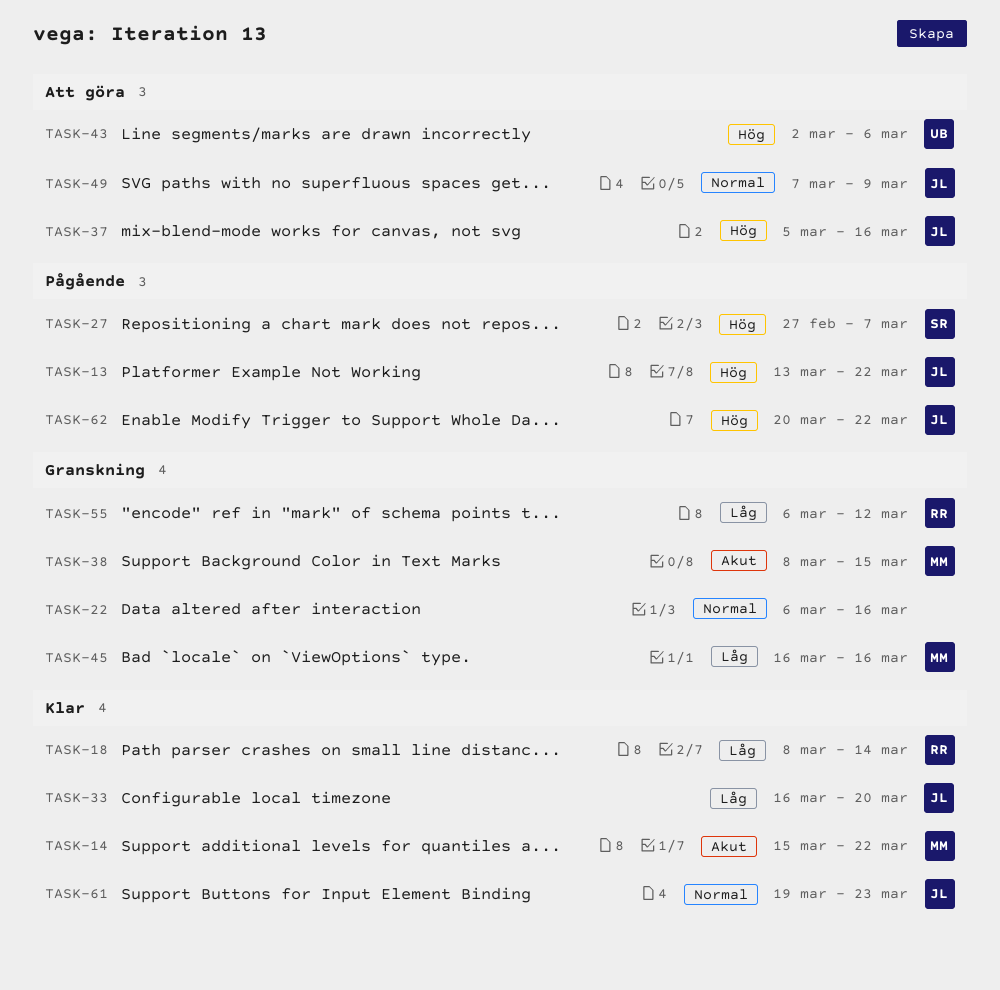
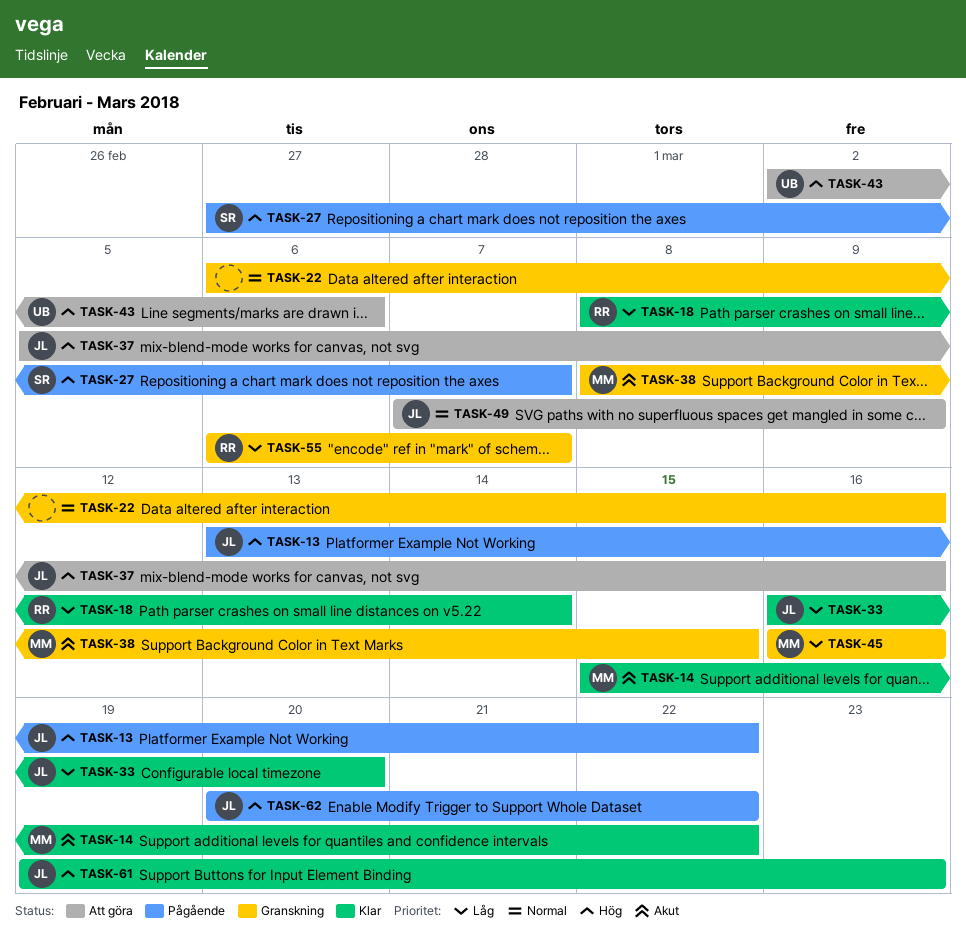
TASK-55, due: Mar 12 -> Mar 7
TASK-61, priority: Normal -> Hög

